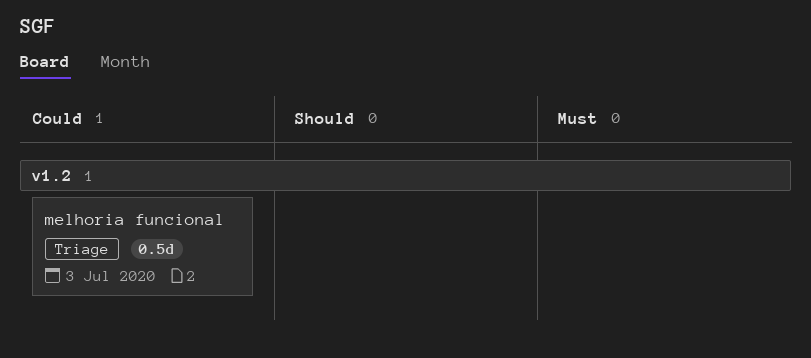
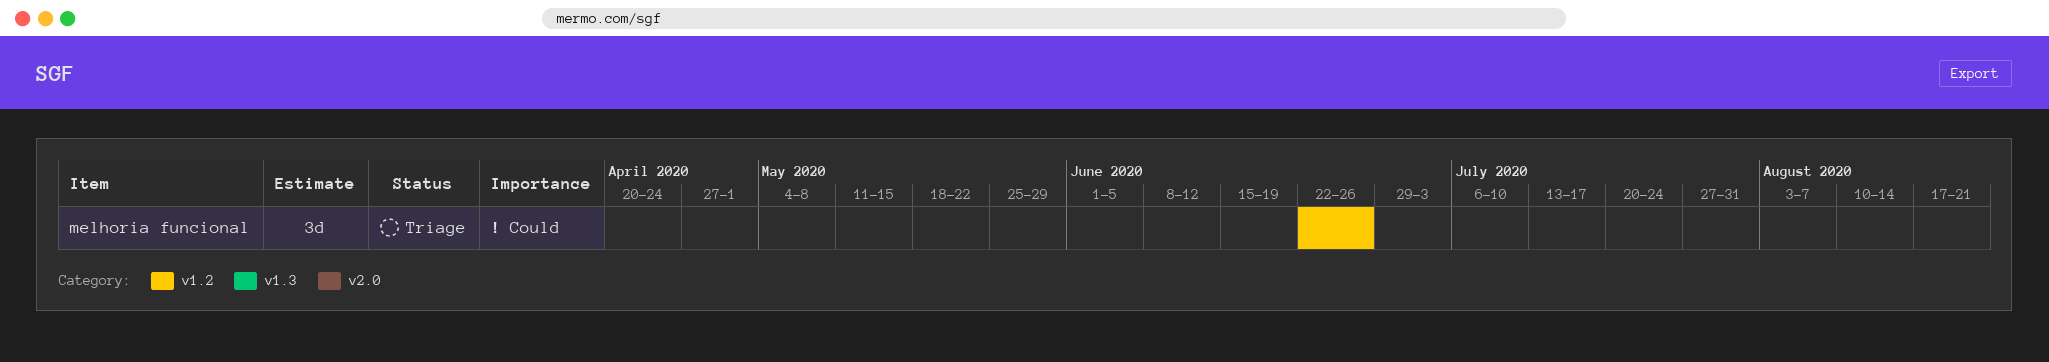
melhoria funcional, estimate: 0.5d -> 3d
melhoria funcional, due: Jul 3 -> Jun 26

